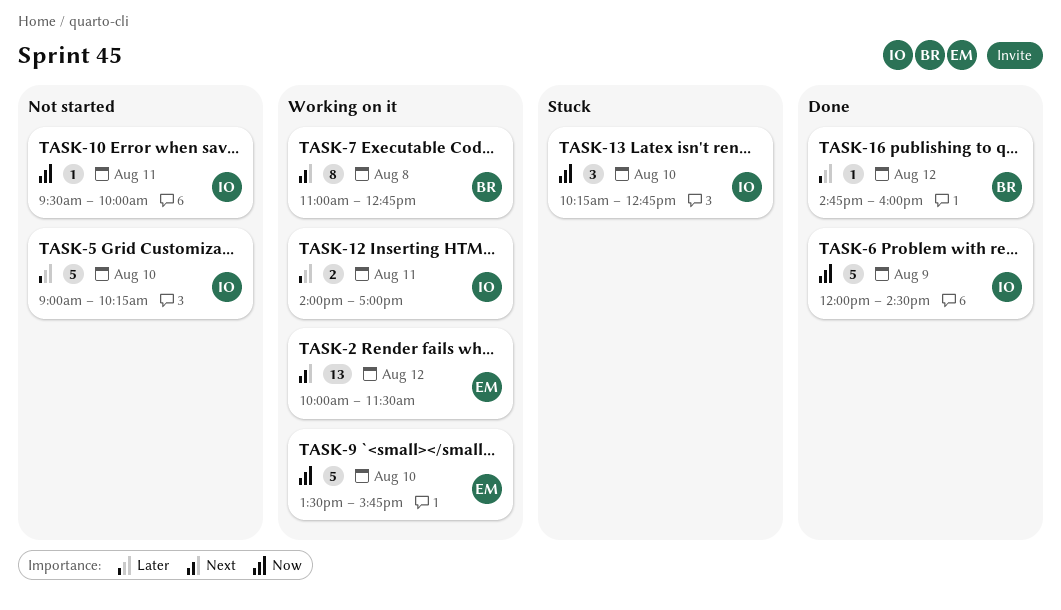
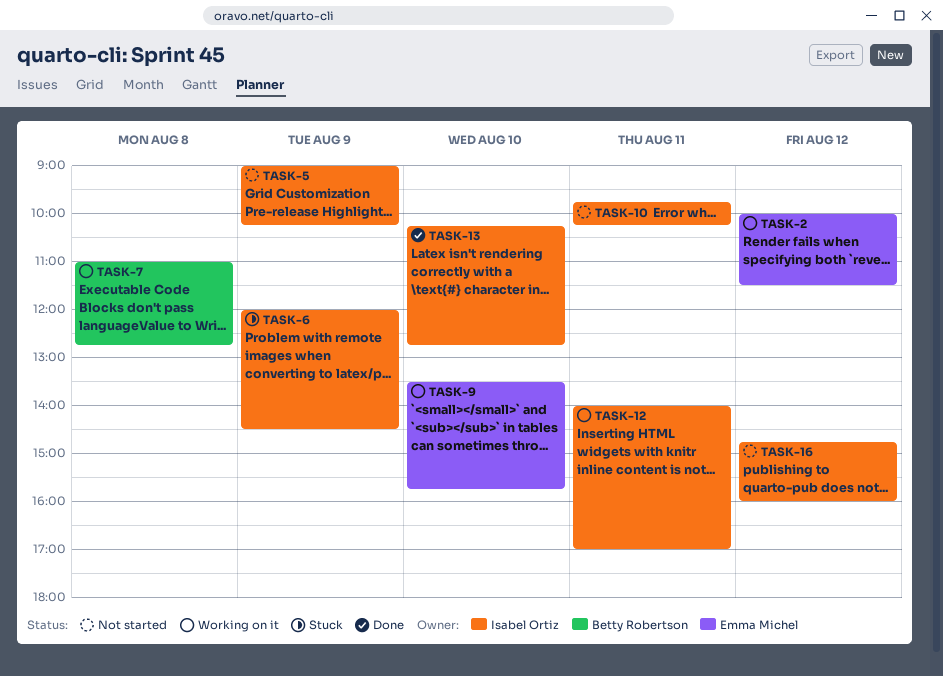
TASK-5, day: Aug 10 -> Aug 9
TASK-6, status: Done -> Stuck
TASK-10, begins: 09:30 -> 09:45
TASK-10, ends: 10:00 -> 10:15
TASK-13, status: Stuck -> Done
TASK-16, status: Done -> Not started
TASK-16, owner: Betty Robertson -> Isabel Ortiz

